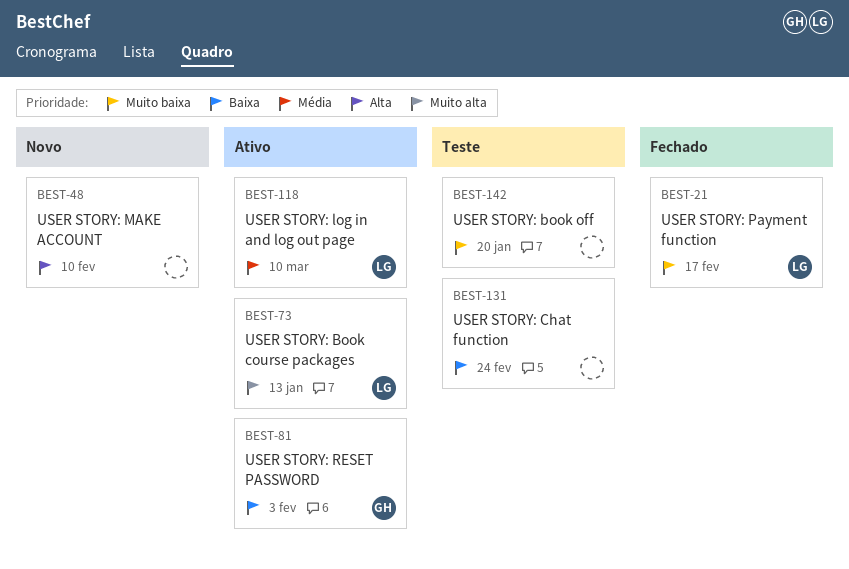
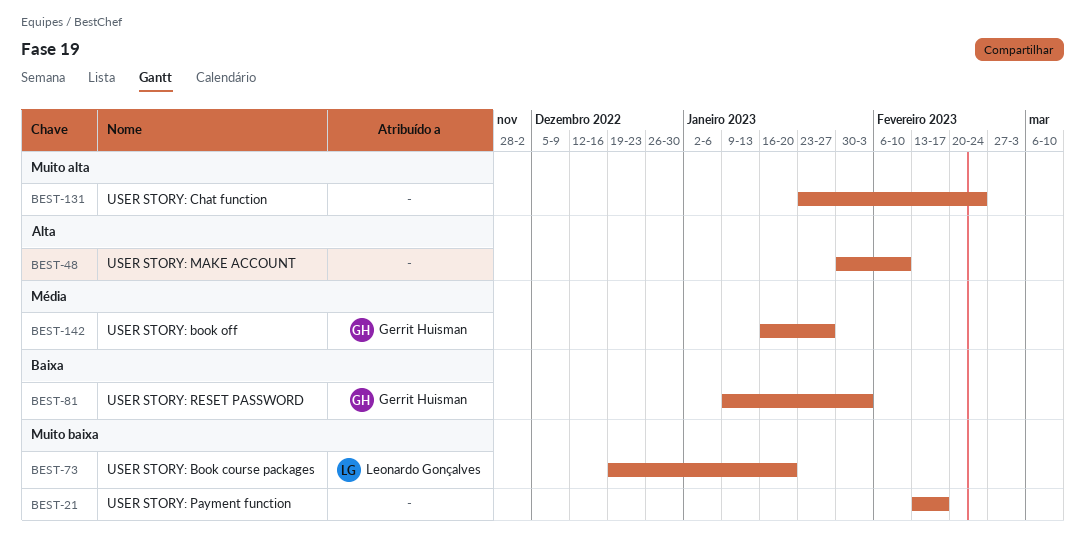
BEST-21, owner: Leonardo Gonçalves -> none
BEST-73, priority: Muito alta -> Muito baixa
BEST-73, due: Jan 13 -> Jan 20
BEST-118: present -> none
BEST-131, priority: Baixa -> Muito alta
BEST-142, owner: none -> Gerrit Huisman
BEST-142, priority: Muito baixa -> Média
BEST-142, due: Jan 20 -> Jan 27

